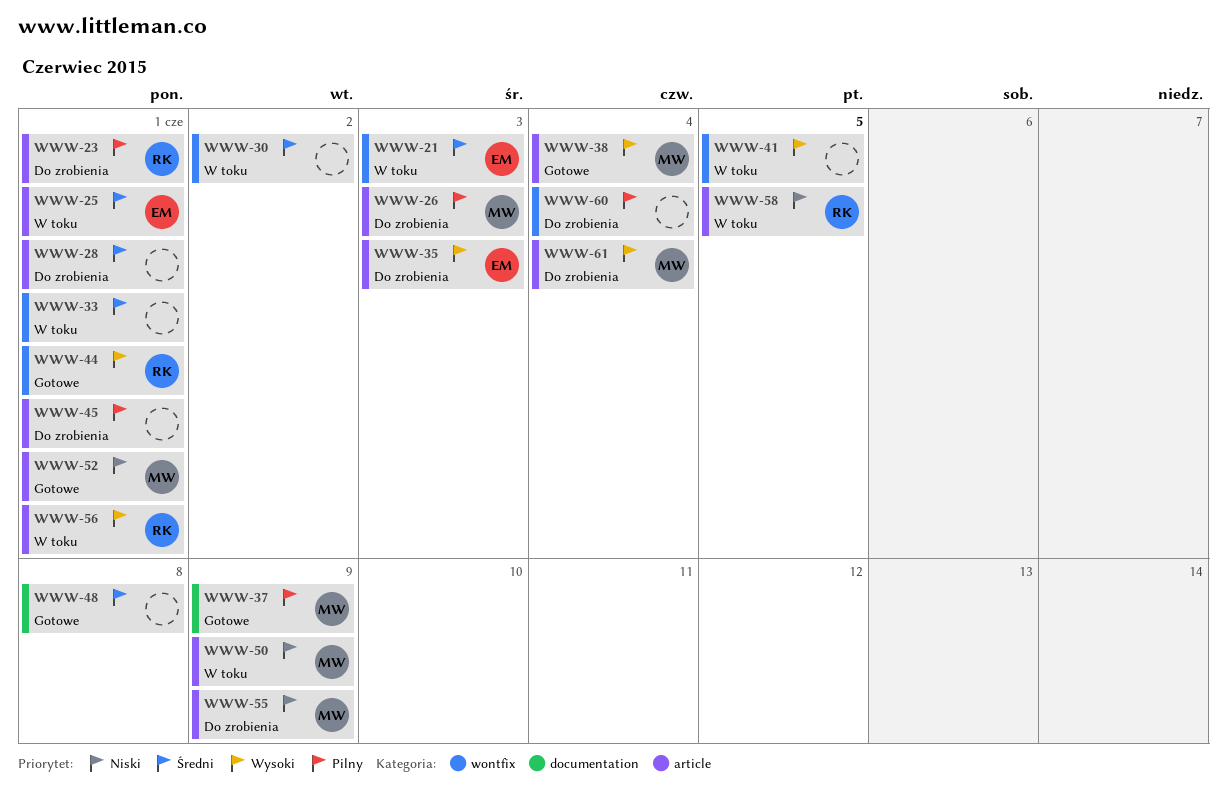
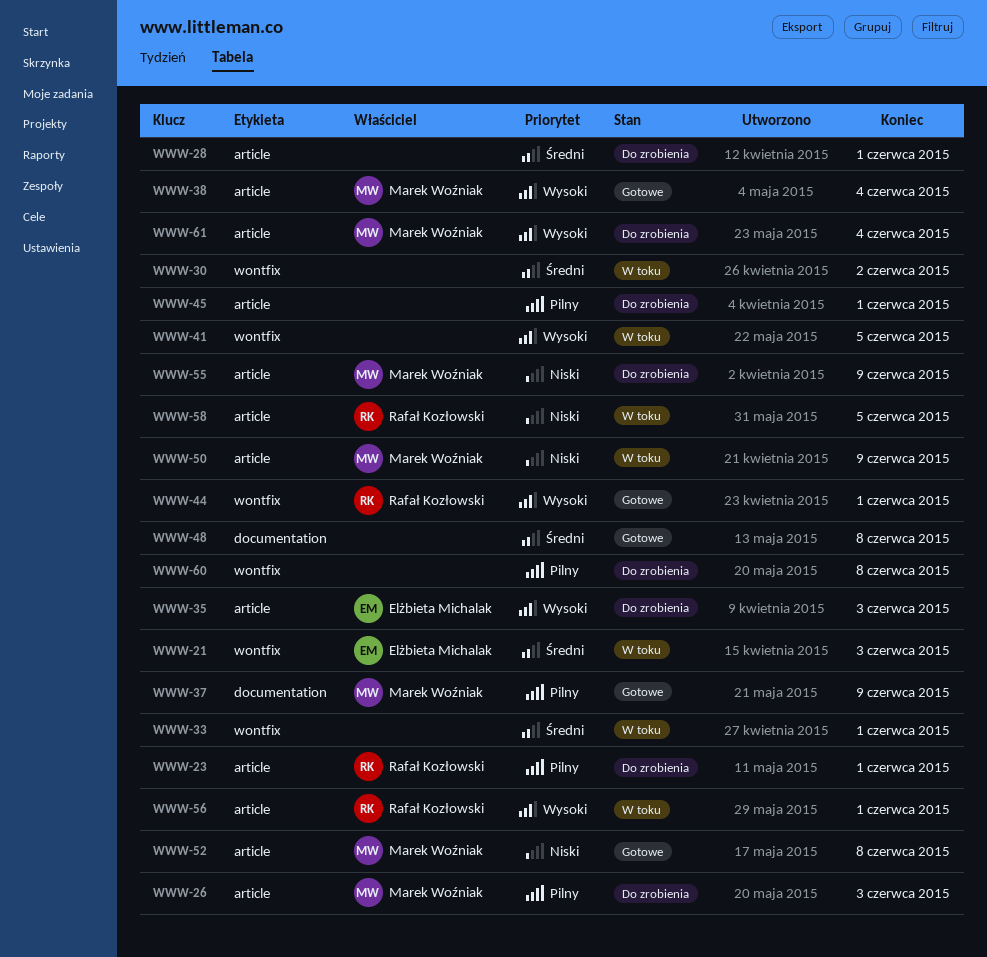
WWW-25: present -> none
WWW-52, due: Jun 1 -> Jun 8
WWW-60, due: Jun 4 -> Jun 8

